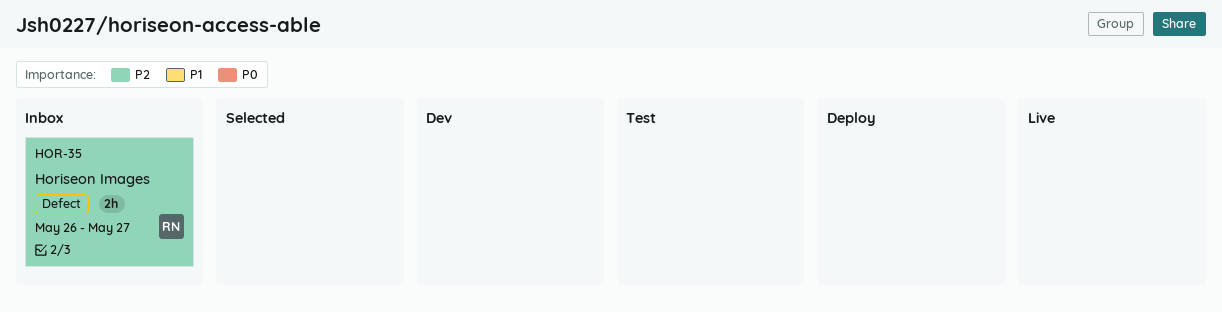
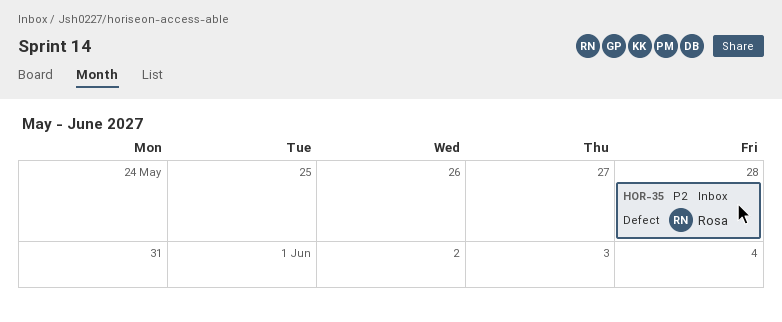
HOR-35, due: May 27 -> May 28

